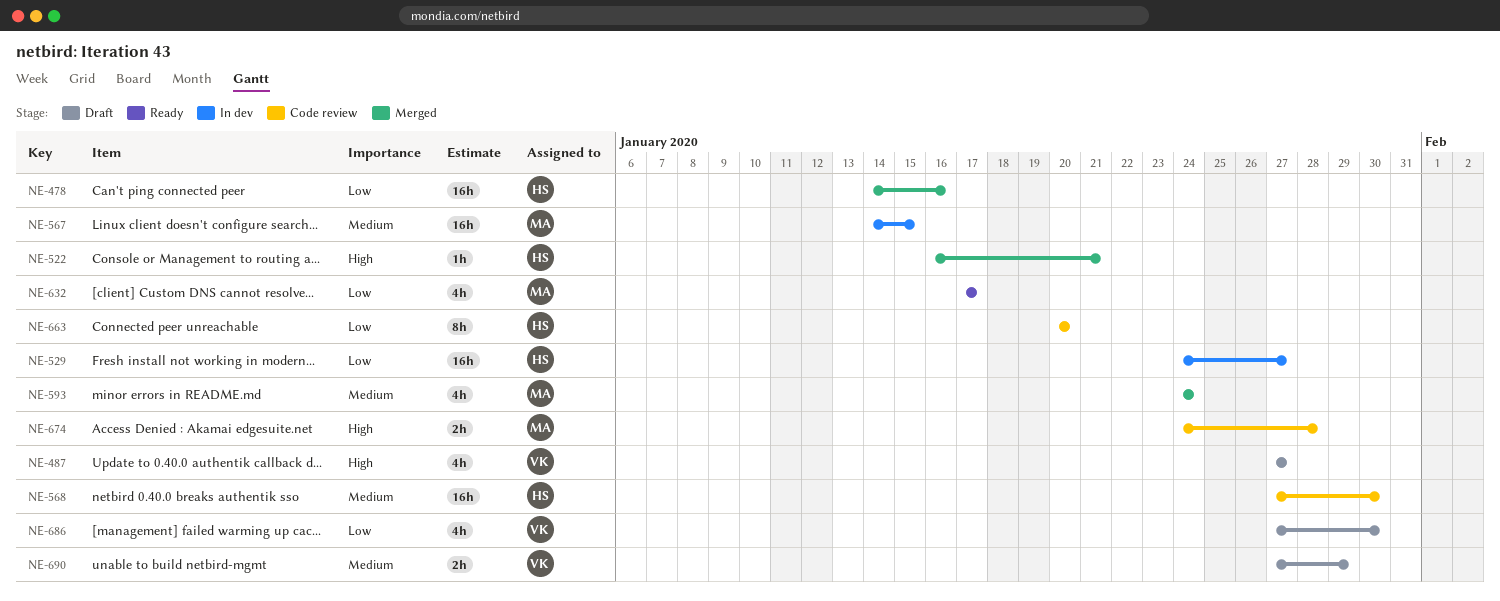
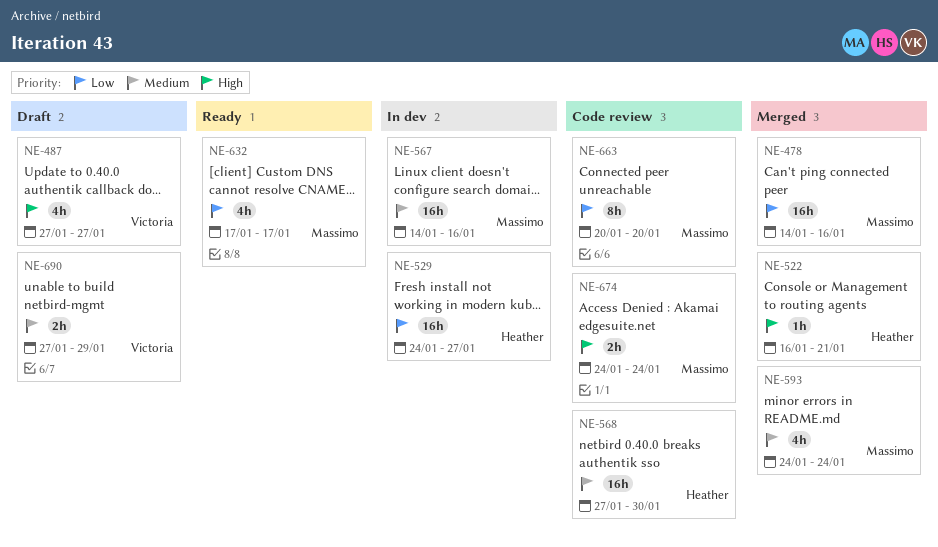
NE-478, owner: Heather -> Massimo
NE-567, due: Jan 15 -> Jan 16
NE-663, owner: Heather -> Massimo
NE-674, due: Jan 28 -> Jan 24
NE-686: present -> none

